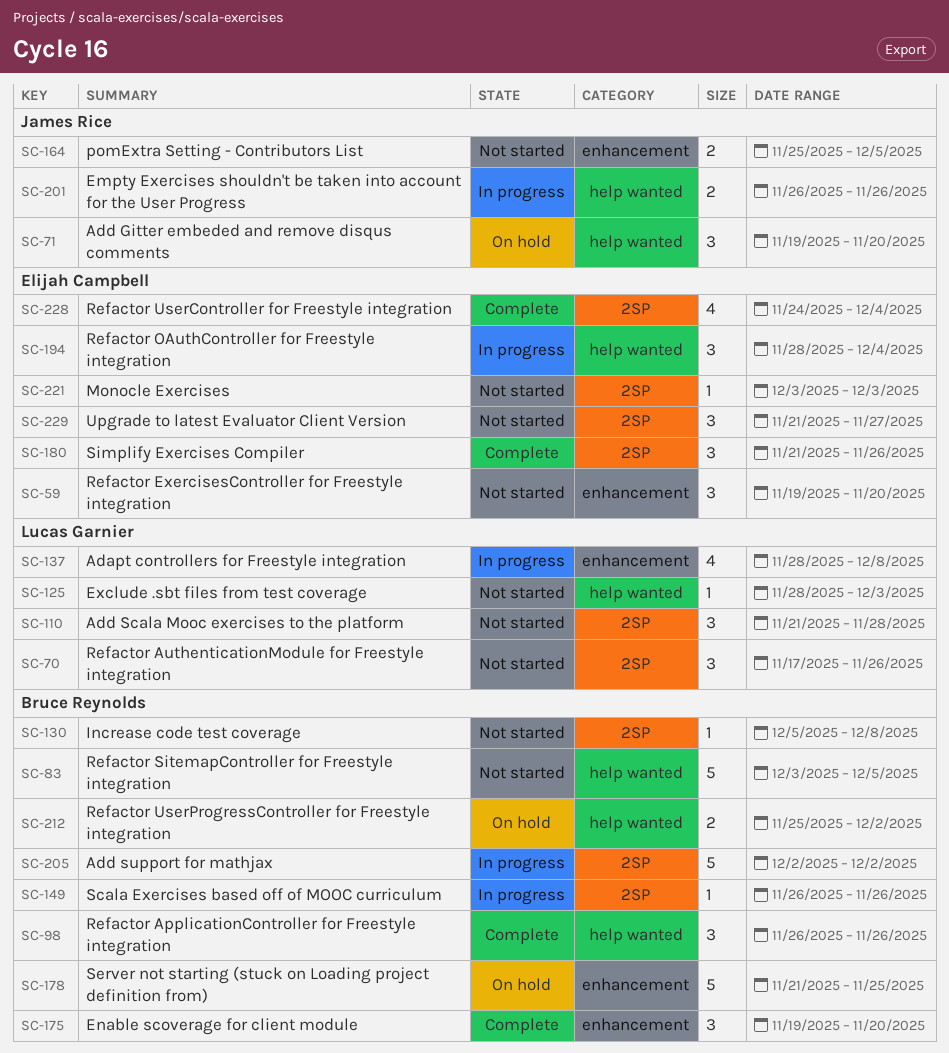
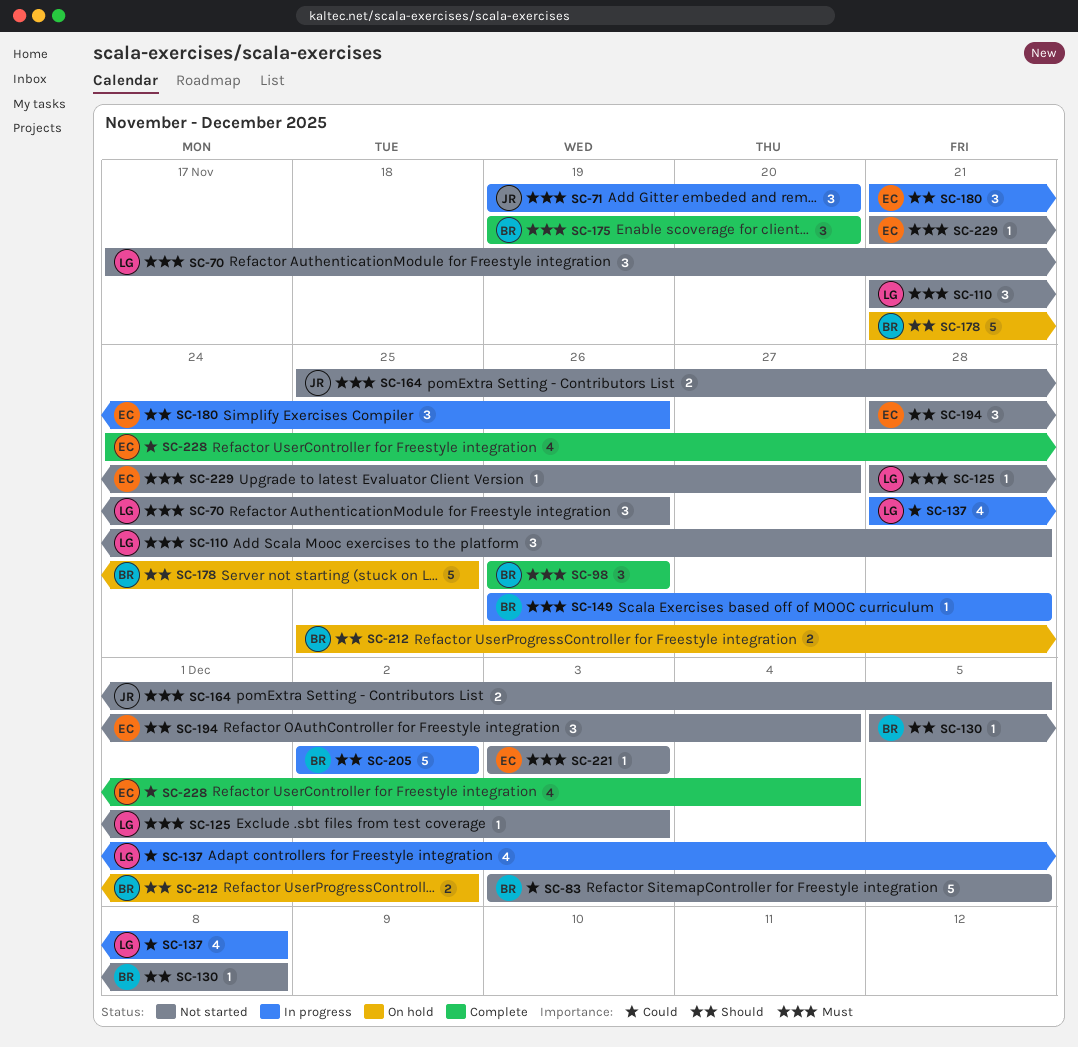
SC-59: present -> none
SC-71, status: On hold -> In progress
SC-149, due: Nov 26 -> Nov 28
SC-180, status: Complete -> In progress
SC-194, status: In progress -> Not started
SC-201: present -> none
SC-229, estimate: 3 -> 1

